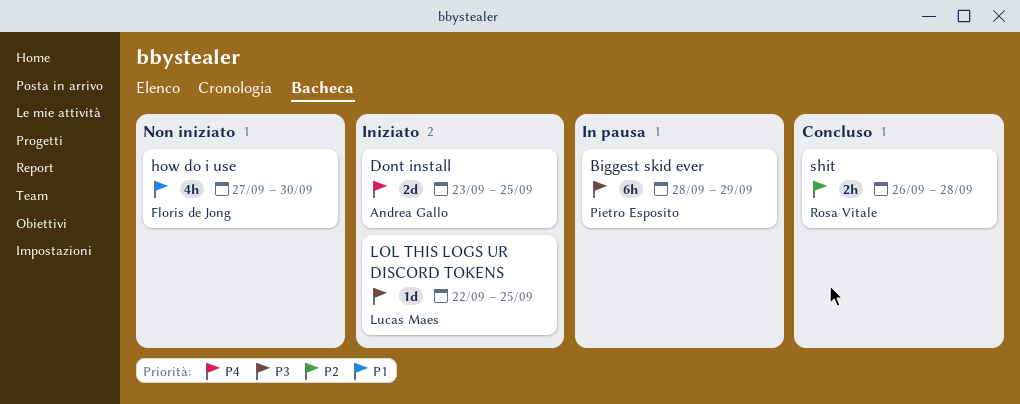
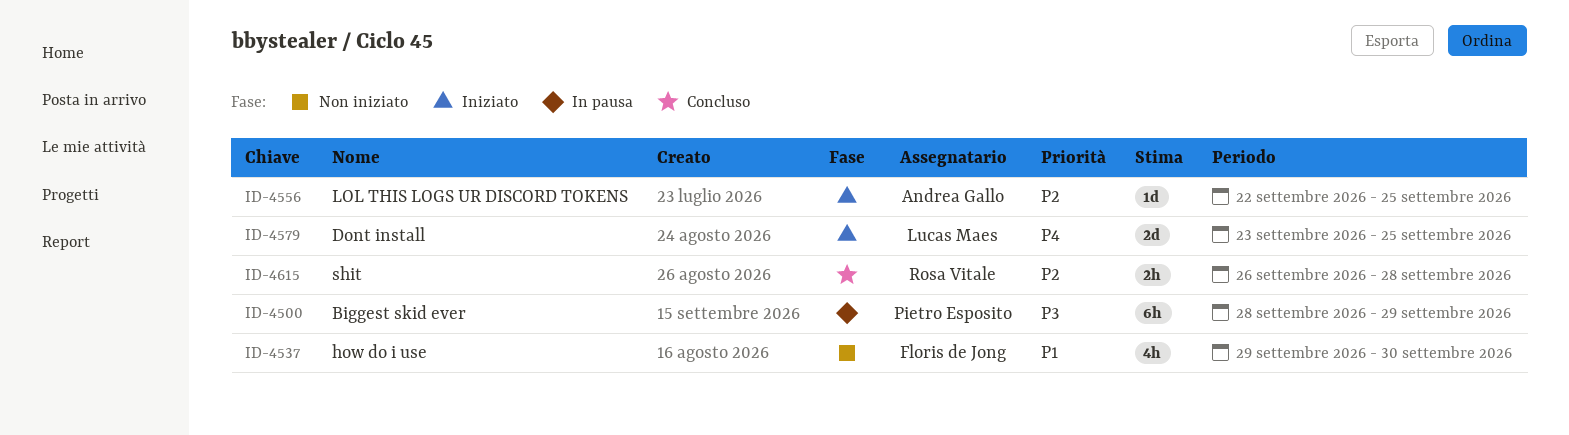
Dont install, owner: Andrea Gallo -> Lucas Maes
how do i use, start: Sep 27 -> Sep 29
LOL THIS LOGS UR DISCORD TOKENS, owner: Lucas Maes -> Andrea Gallo
LOL THIS LOGS UR DISCORD TOKENS, priority: P3 -> P2

